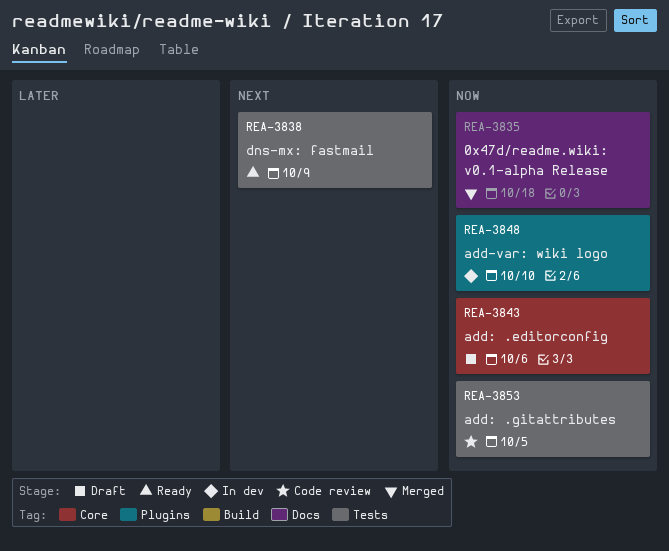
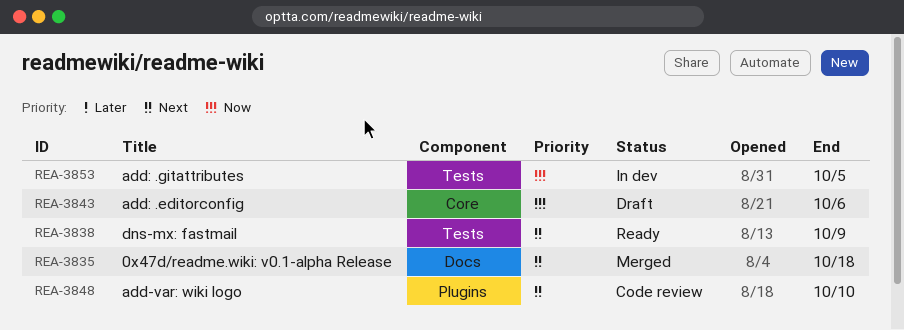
REA-3835, priority: Now -> Next
REA-3848, status: In dev -> Code review
REA-3848, priority: Now -> Next
REA-3853, status: Code review -> In dev

